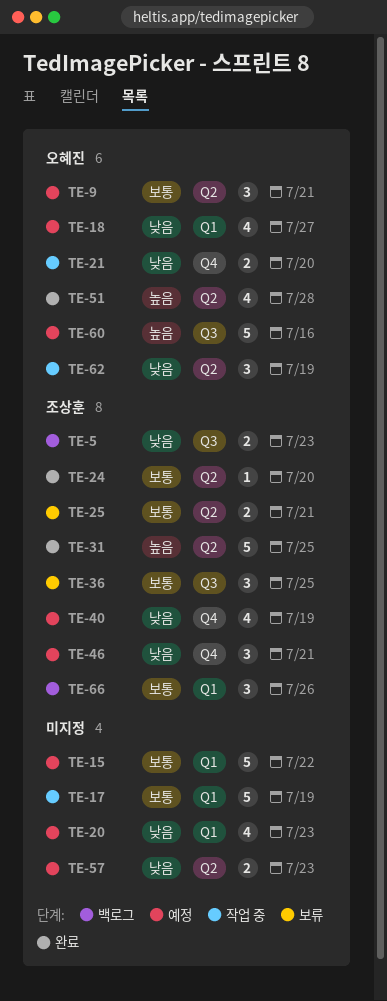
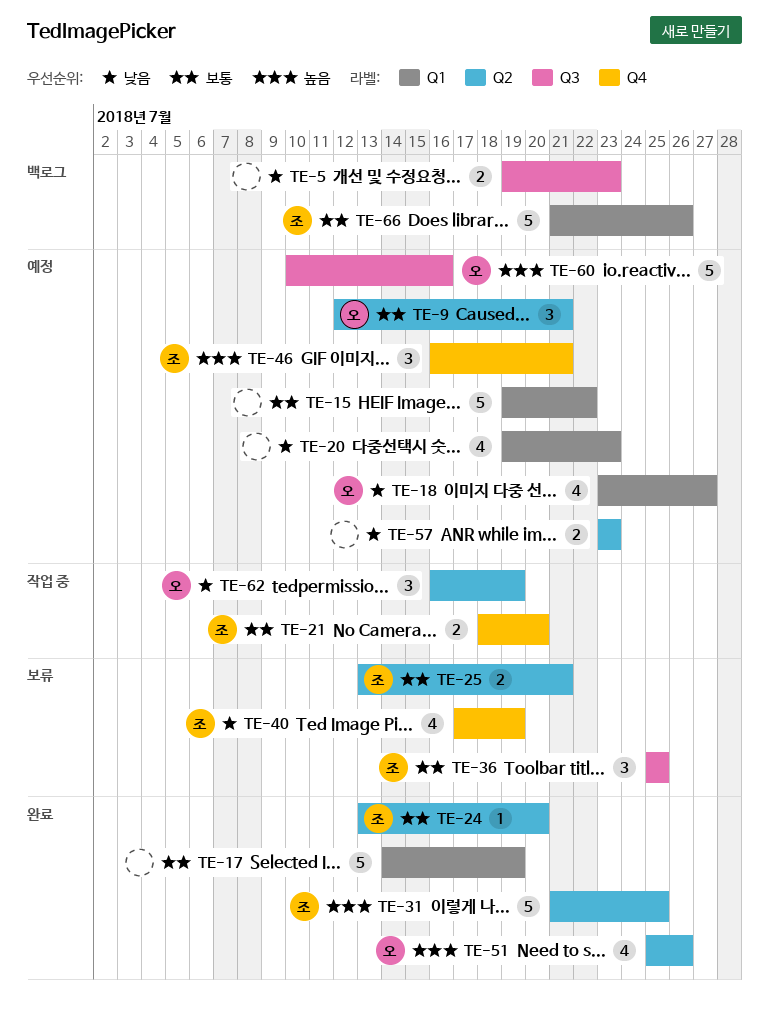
TE-5, owner: 조상훈 -> none
TE-17, status: 작업 중 -> 완료
TE-21, owner: 오혜진 -> 조상훈
TE-21, priority: 낮음 -> 보통
TE-40, status: 예정 -> 보류
TE-46, priority: 낮음 -> 높음
TE-51, due: Jul 28 -> Jul 26
TE-66, estimate: 3 -> 5

